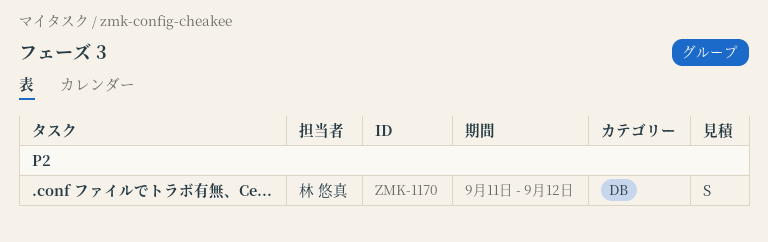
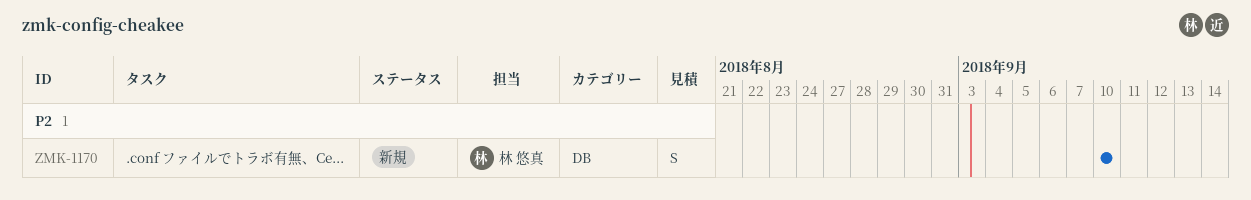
ZMK-1170, start: Sep 11 -> Sep 10
ZMK-1170, due: Sep 12 -> Sep 10

